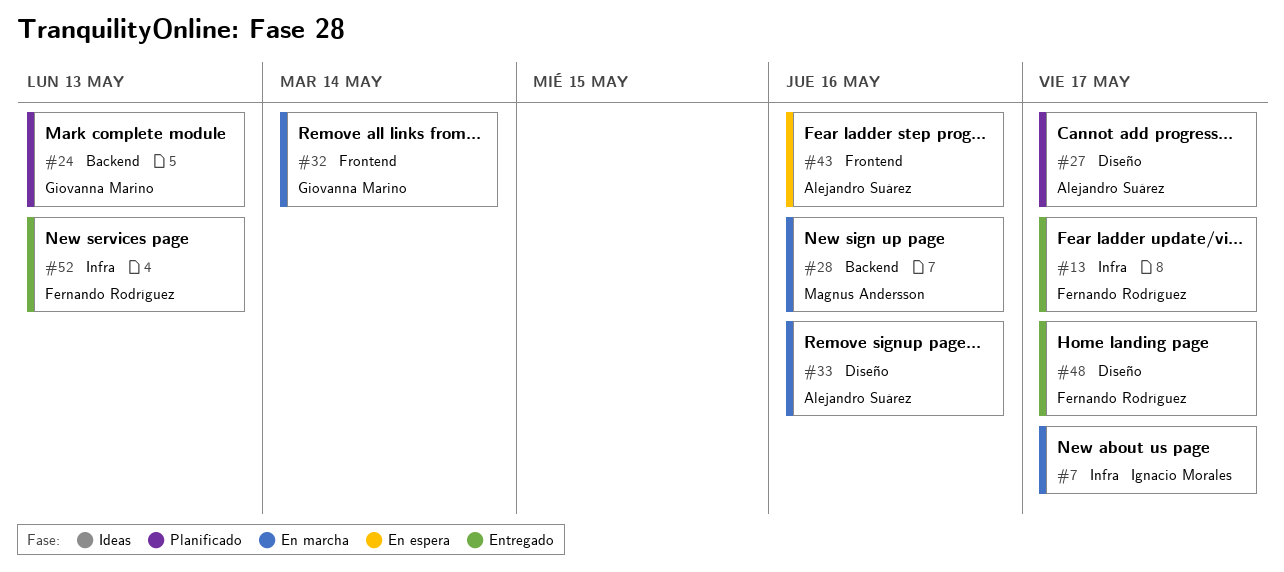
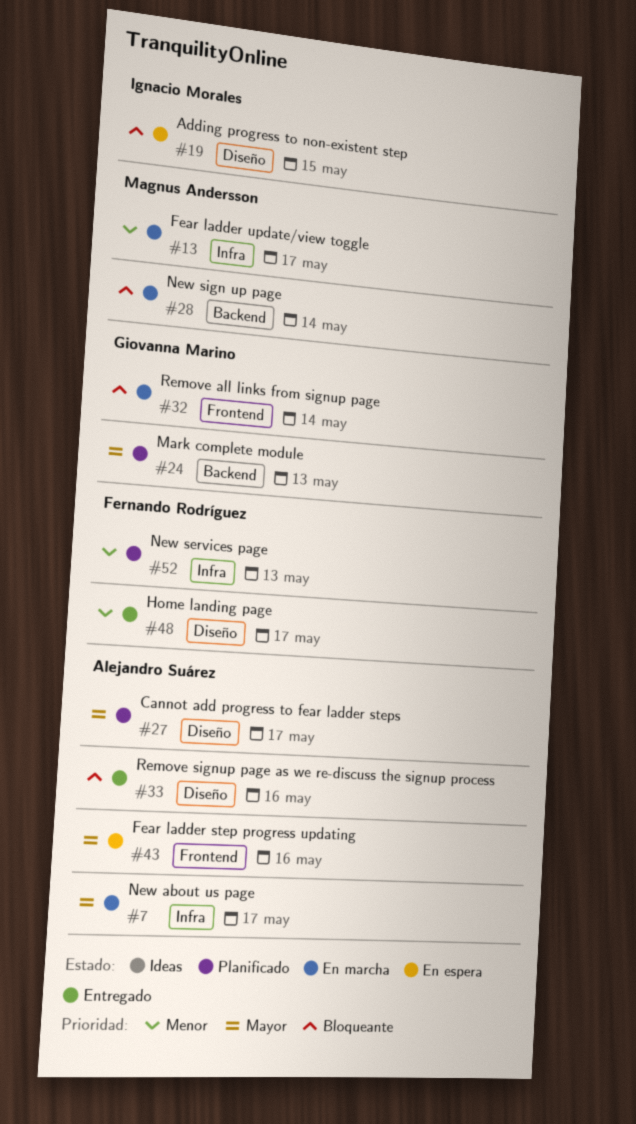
#7, owner: Ignacio Morales -> Alejandro Suárez
#13, status: Entregado -> En marcha
#13, owner: Fernando Rodríguez -> Magnus Andersson
#19: none -> present
#28, due: May 16 -> May 14
#33, status: En marcha -> Entregado
#52, status: Entregado -> Planificado

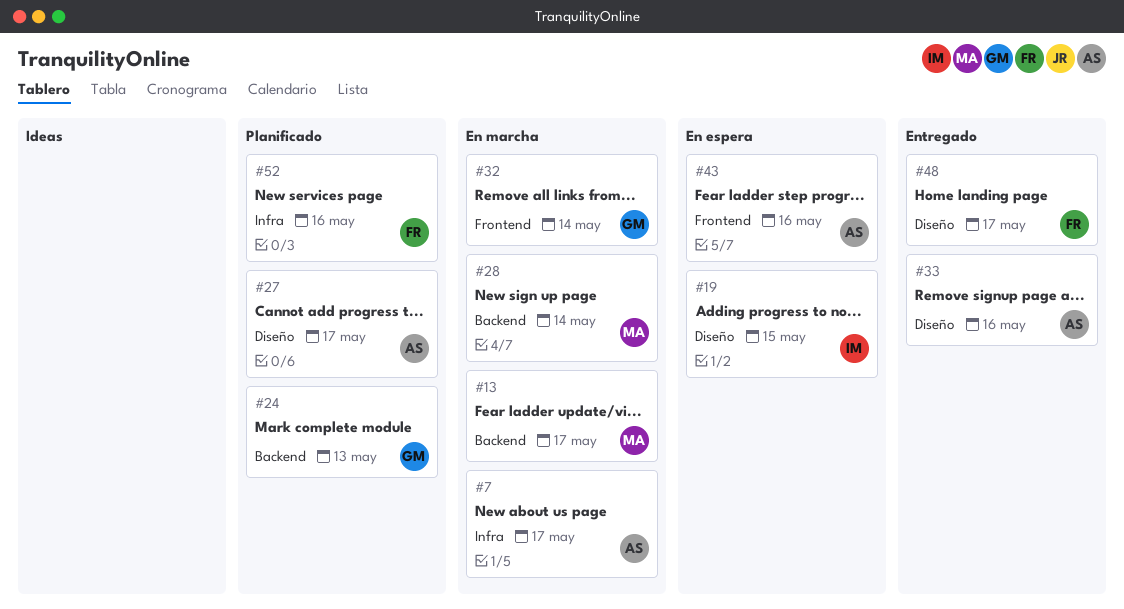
#13, label: Infra -> Backend
#52, due: May 13 -> May 16

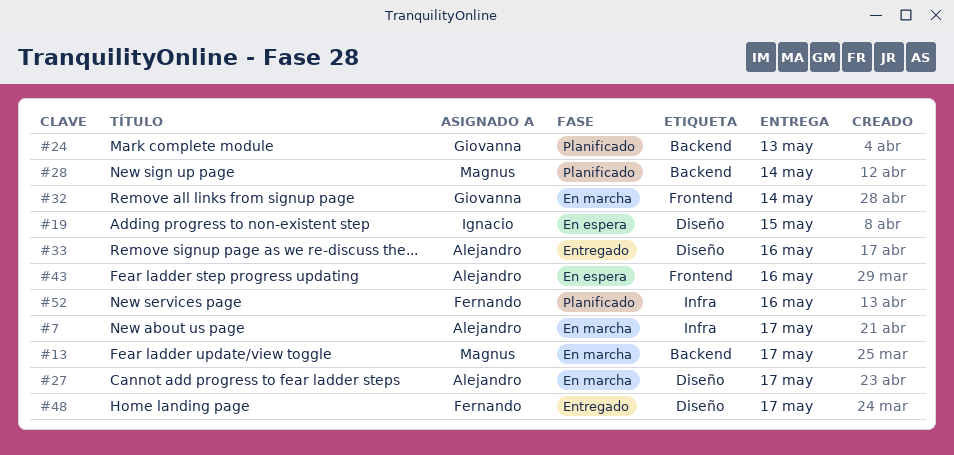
#27, status: Planificado -> En marcha
#28, status: En marcha -> Planificado

